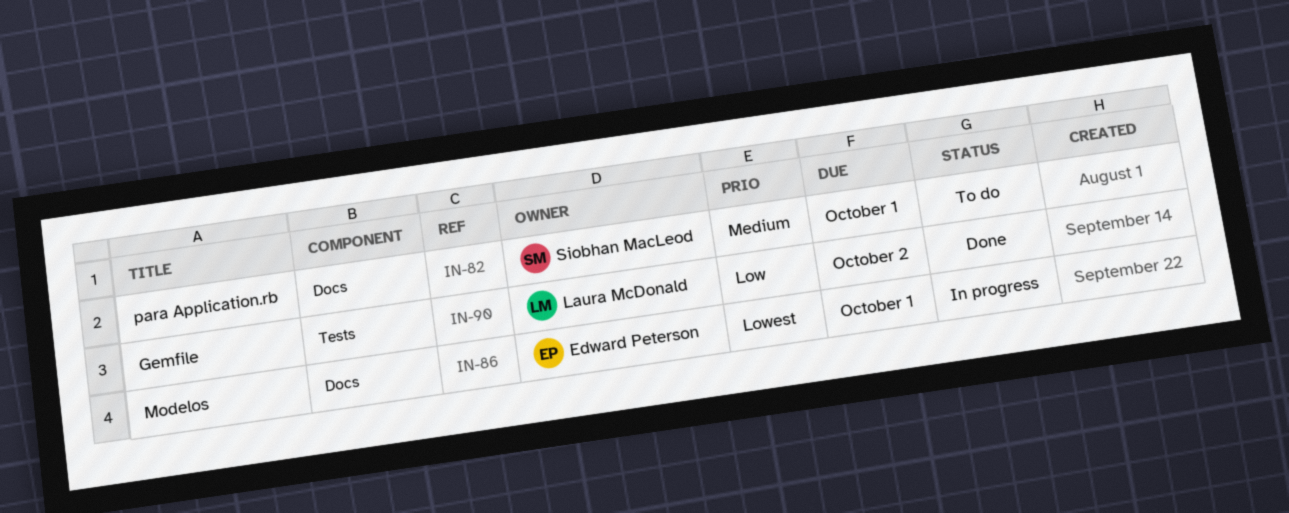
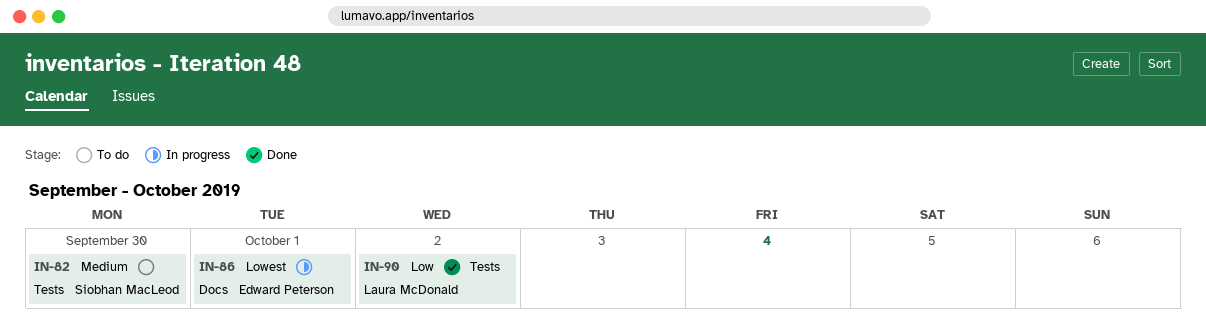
IN-82, label: Docs -> Tests
IN-82, due: Oct 1 -> Sep 30

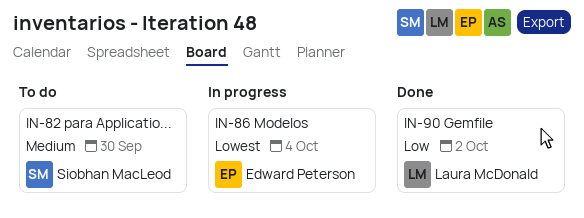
IN-86, due: Oct 1 -> Oct 4

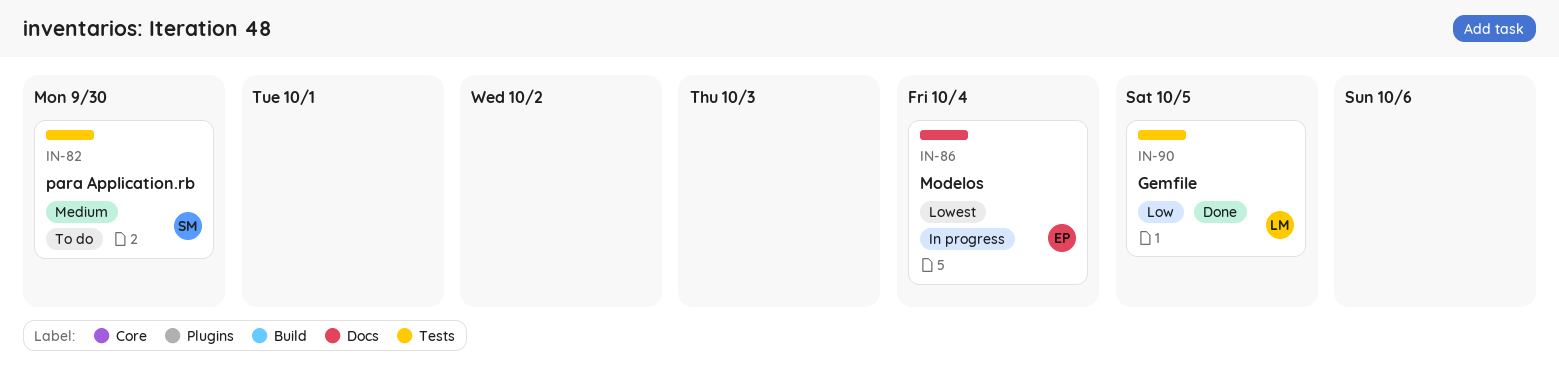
IN-90, due: Oct 2 -> Oct 5

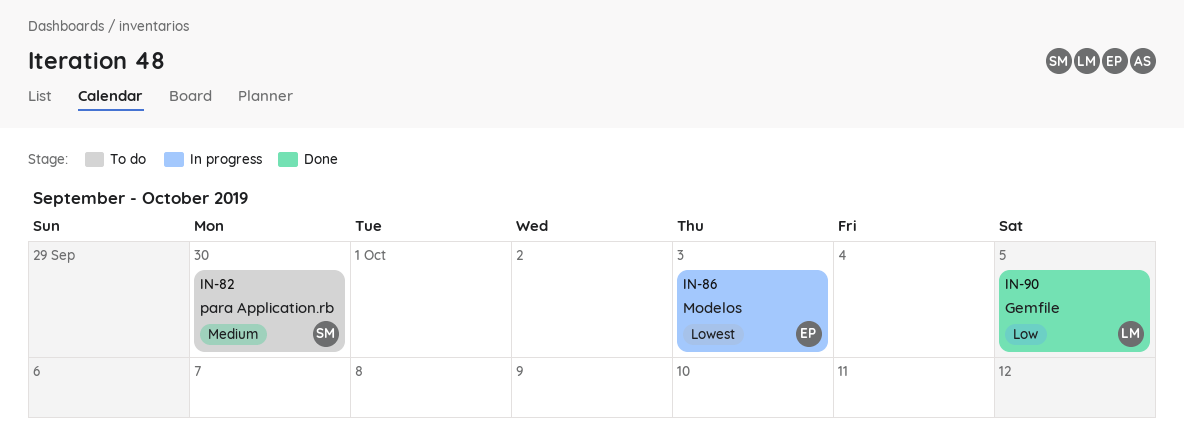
IN-86, due: Oct 4 -> Oct 3

